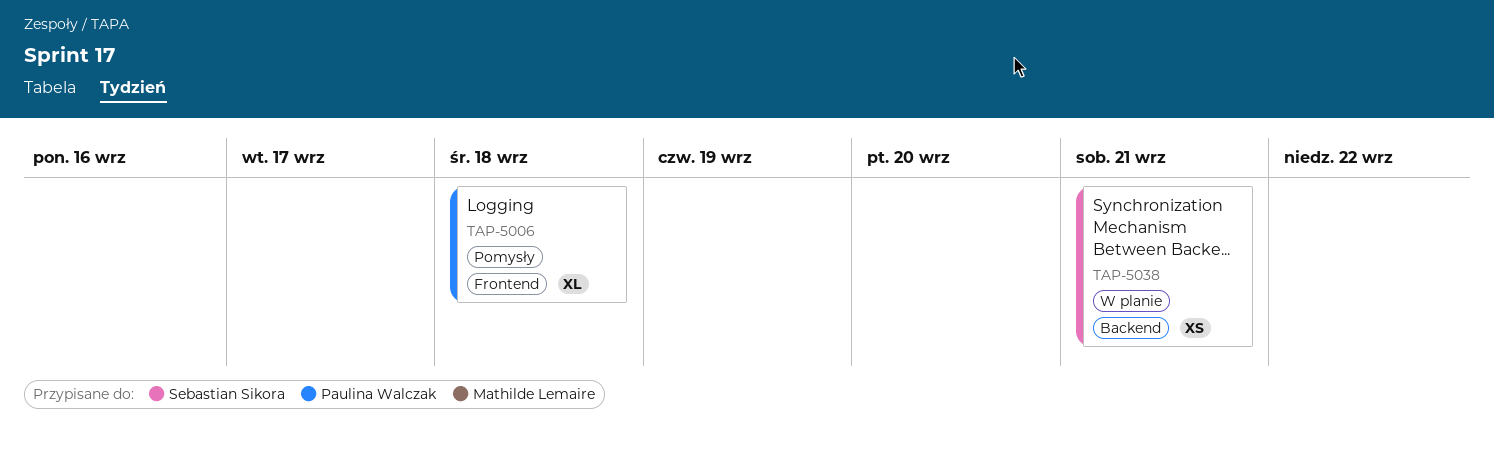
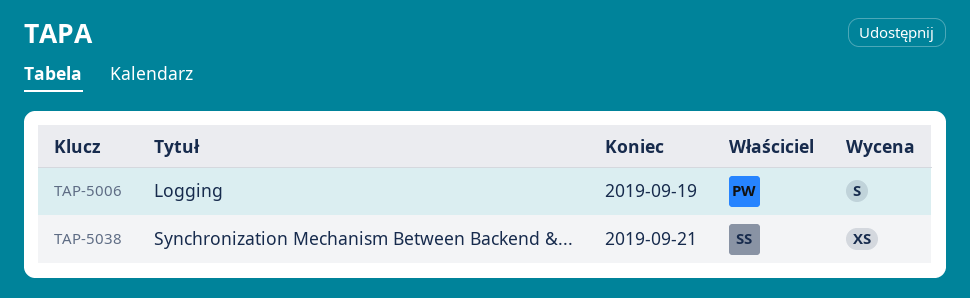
TAP-5006, estimate: XL -> S
TAP-5006, due: Sep 18 -> Sep 19

